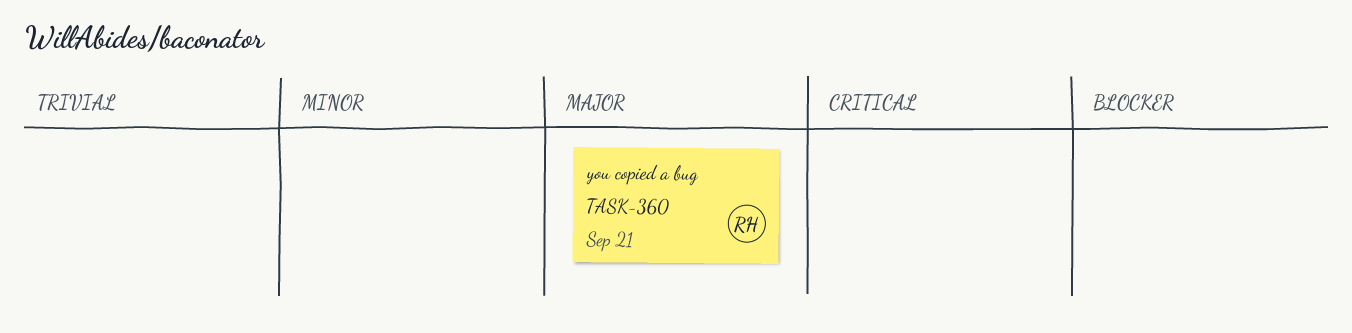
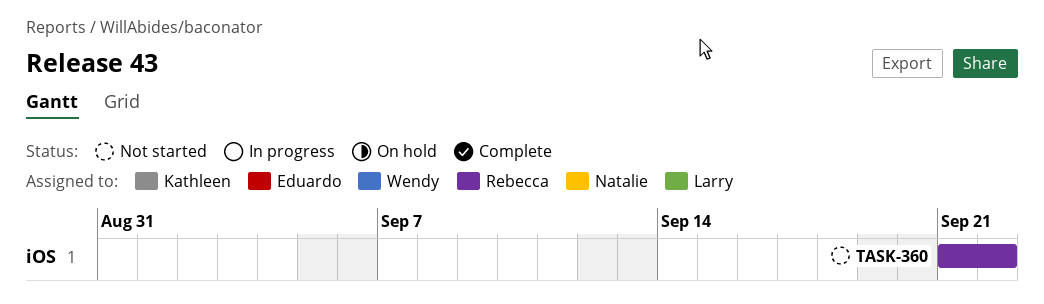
TASK-360, due: Sep 21 -> Sep 22

